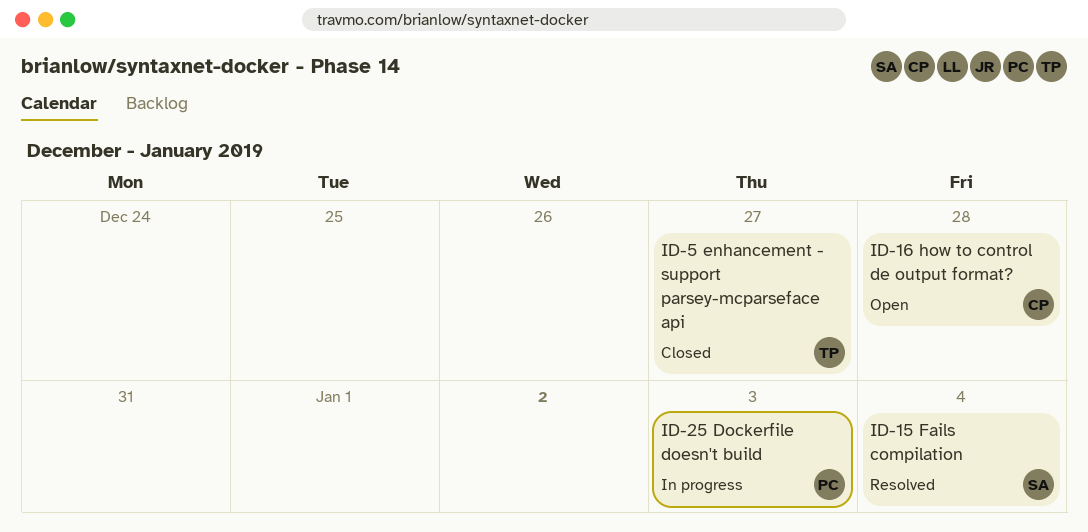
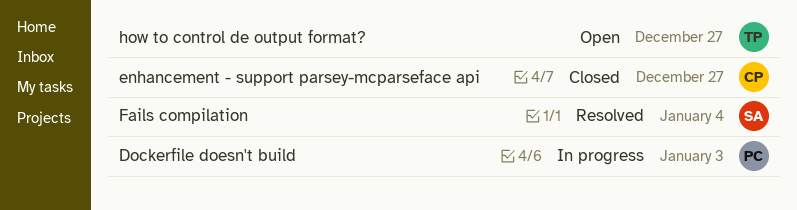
enhancement - support parsey-mcparseface api, owner: TP -> CP
how to control de output format?, owner: CP -> TP
how to control de output format?, due: Dec 28 -> Dec 27

